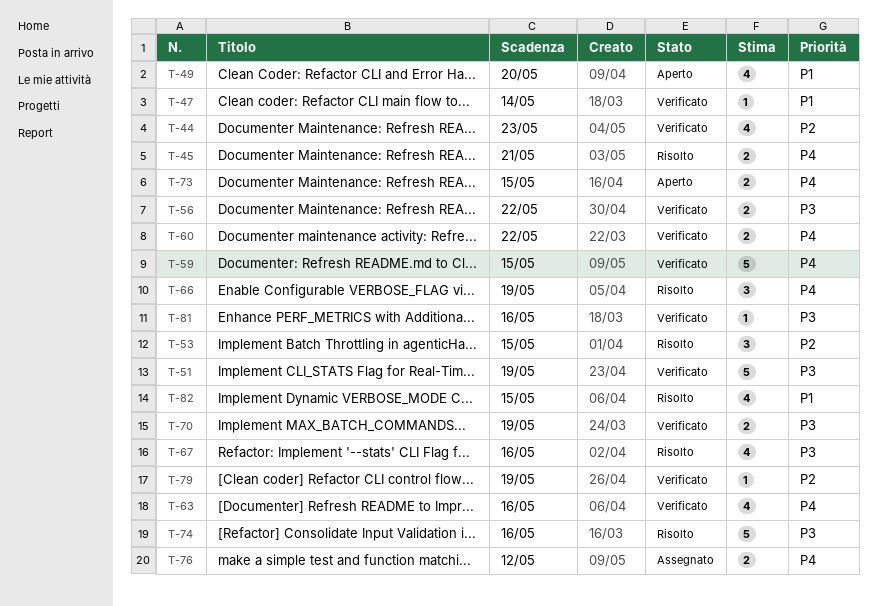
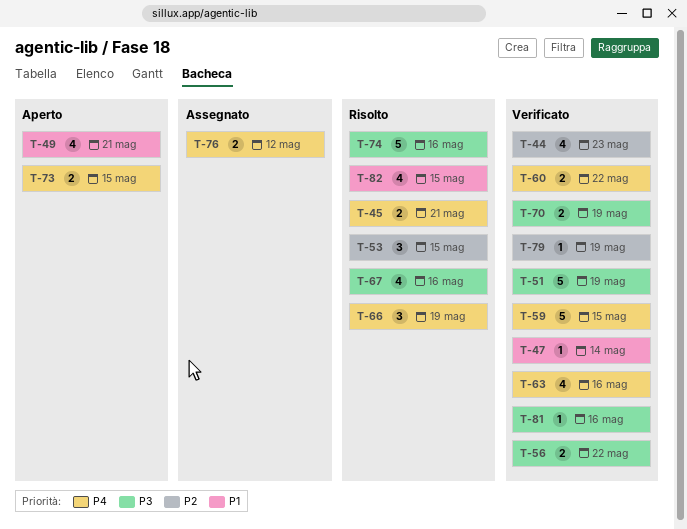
T-49, due: May 20 -> May 21

